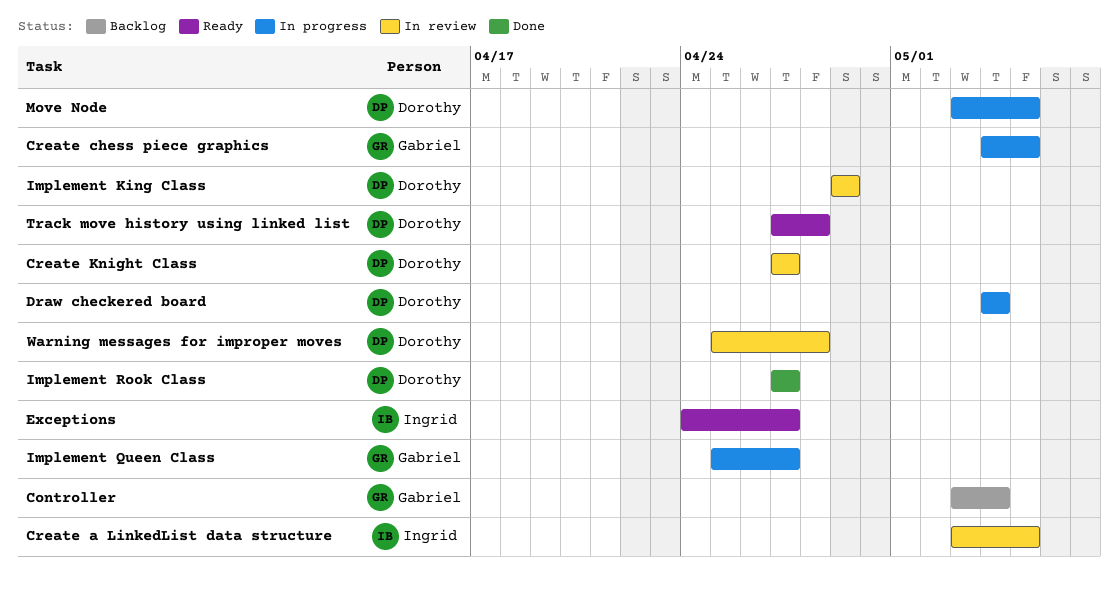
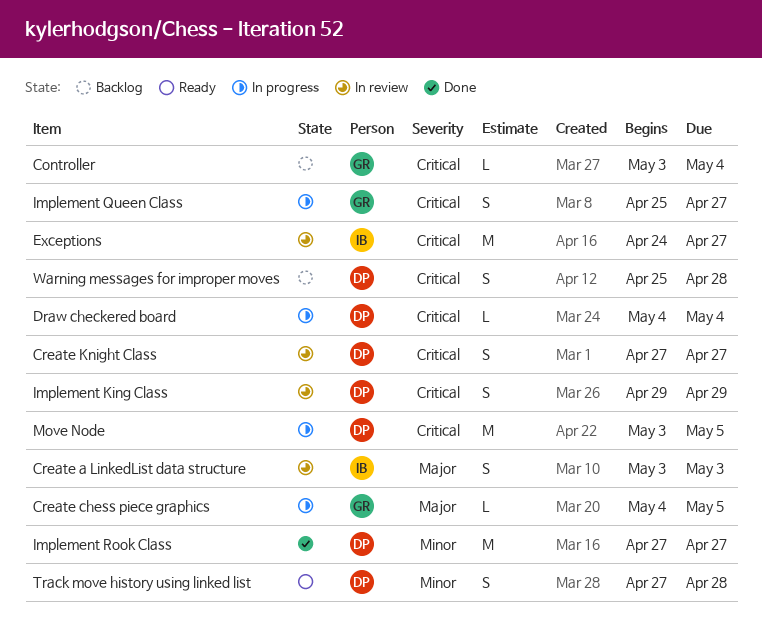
Create a LinkedList data structure, due: May 5 -> May 3
Exceptions, status: Ready -> In review
Warning messages for improper moves, status: In review -> Backlog

